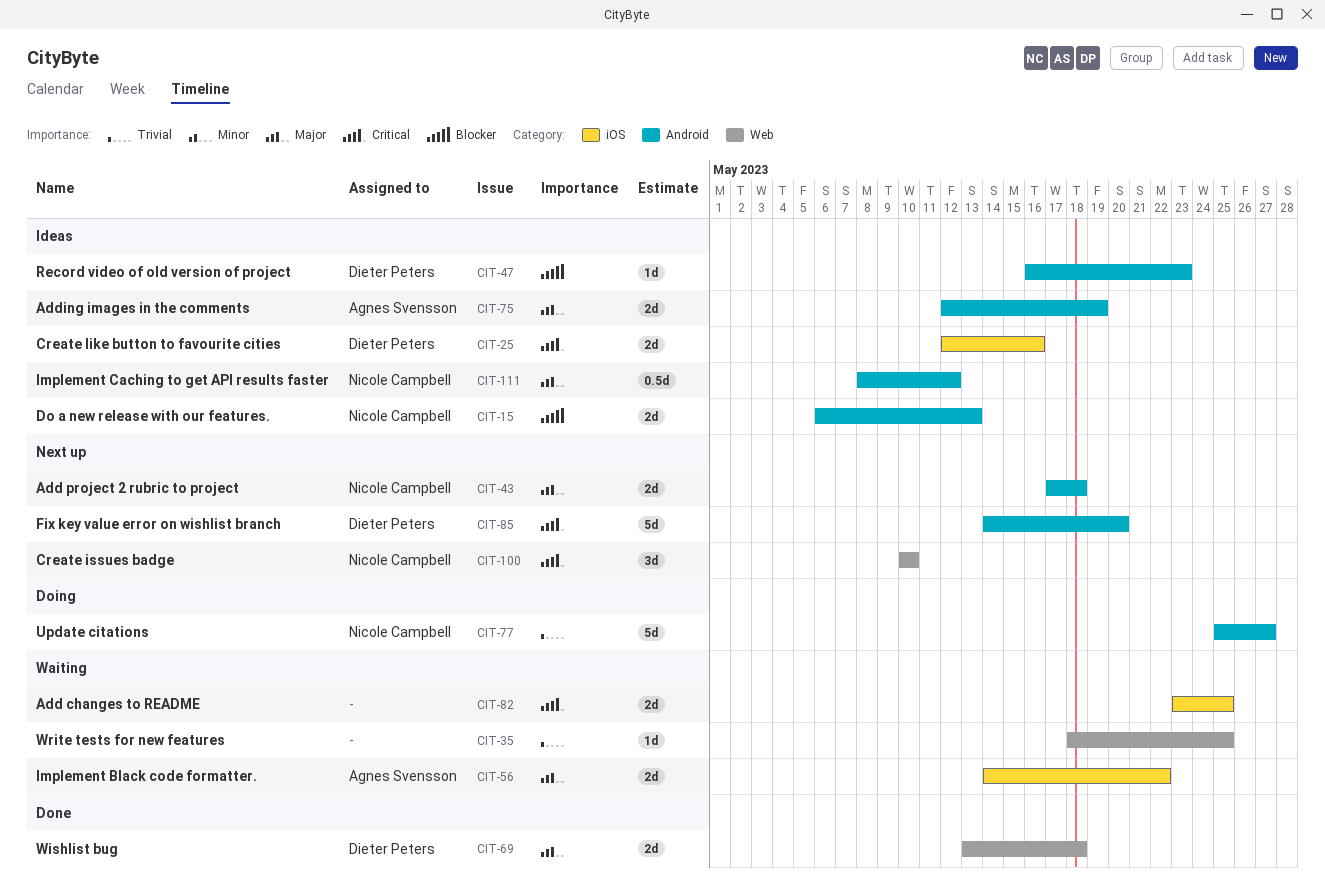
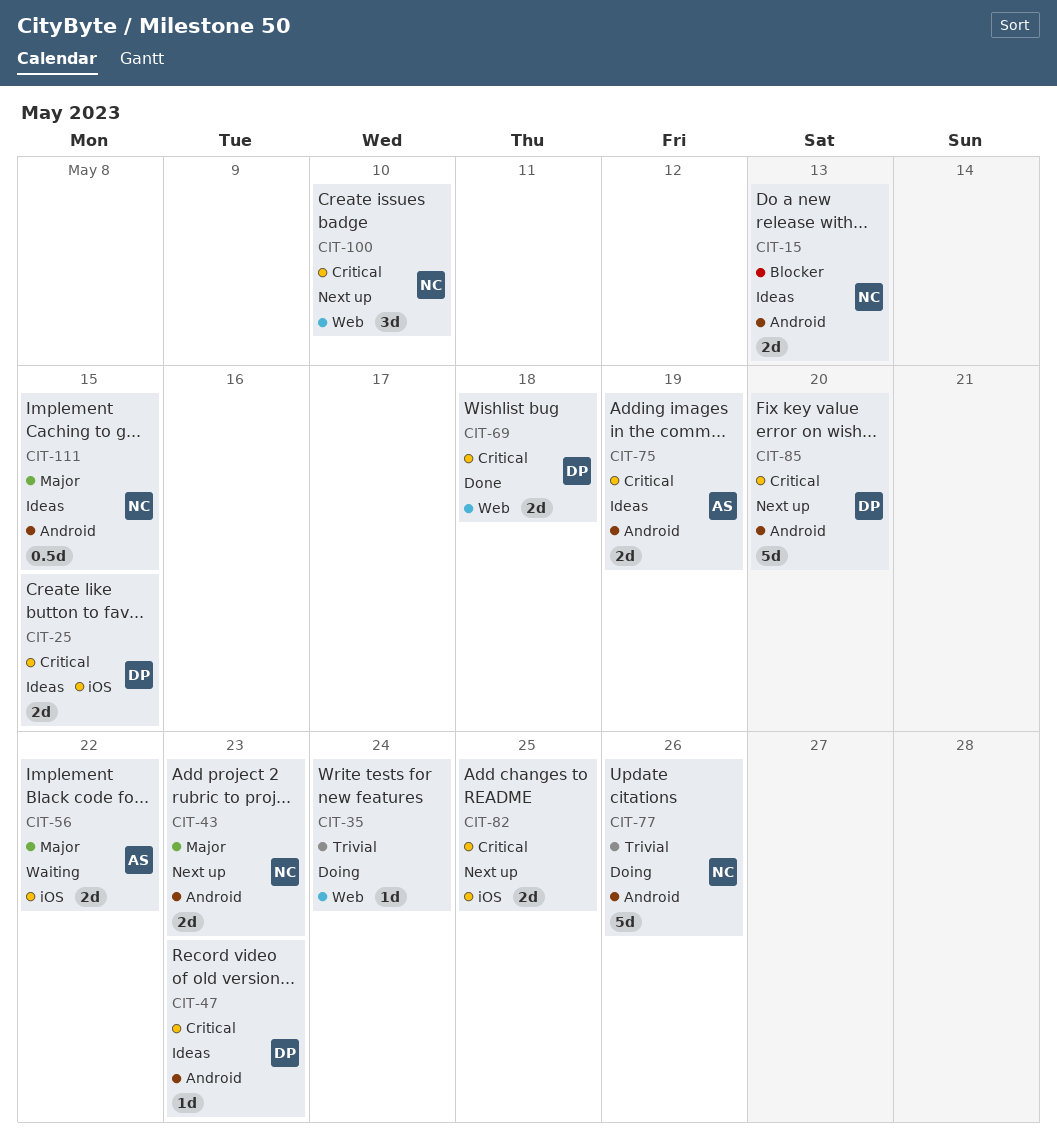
CIT-25, due: May 16 -> May 15
CIT-35, status: Waiting -> Doing
CIT-35, due: May 25 -> May 24
CIT-43, due: May 18 -> May 23
CIT-47, priority: Blocker -> Critical
CIT-69, priority: Major -> Critical
CIT-75, priority: Major -> Critical
CIT-77, due: May 27 -> May 26
CIT-82, status: Waiting -> Next up
CIT-111, due: May 12 -> May 15

